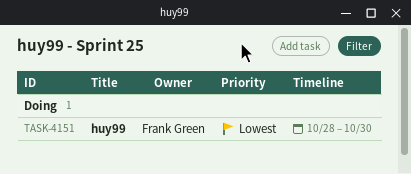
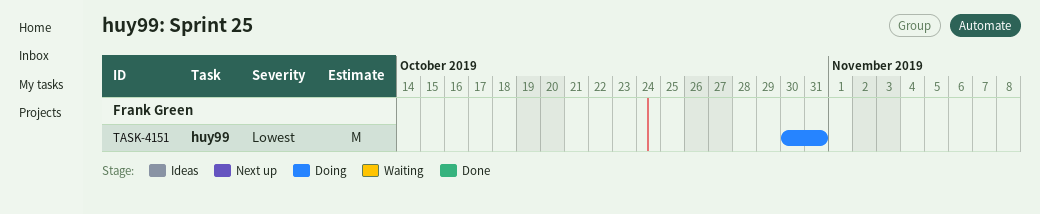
TASK-4151, start: Oct 28 -> Oct 30
TASK-4151, due: Oct 30 -> Oct 31

